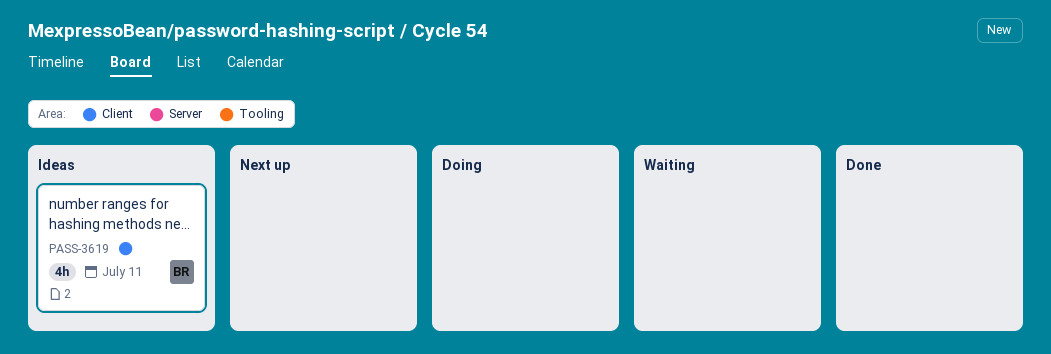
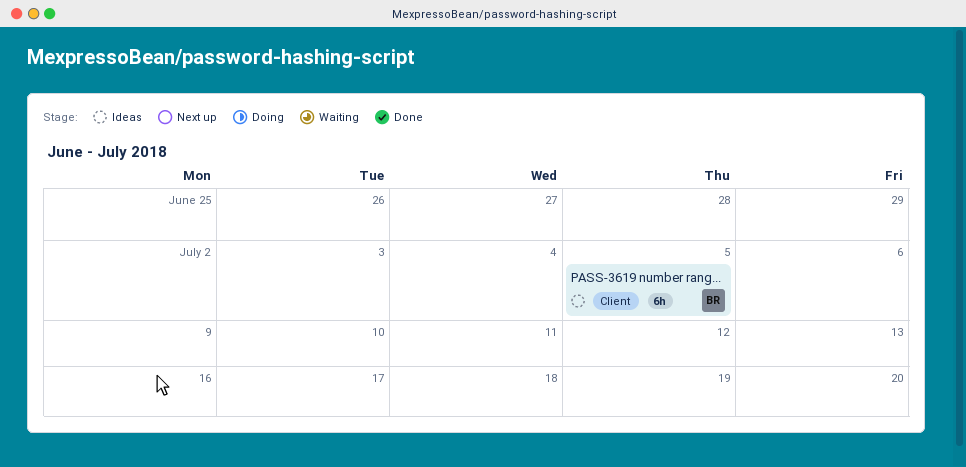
PASS-3619, estimate: 4h -> 6h
PASS-3619, due: Jul 11 -> Jul 5

